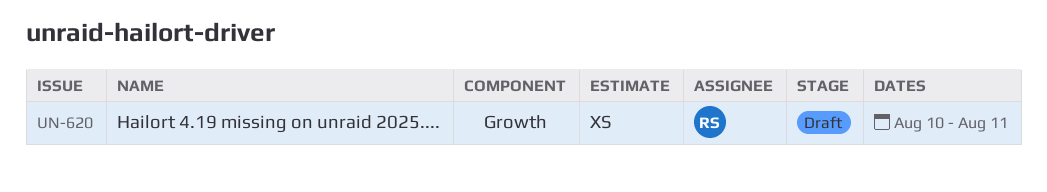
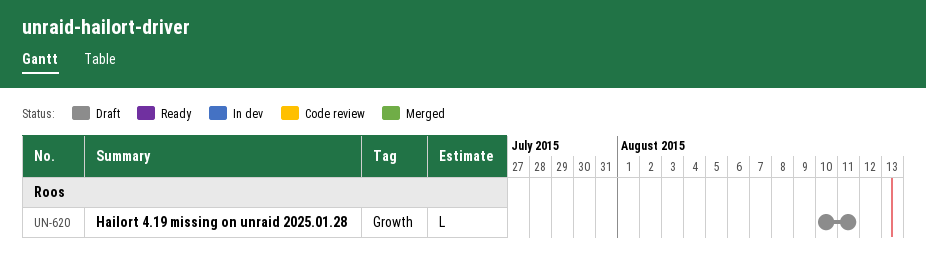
UN-620, estimate: XS -> L

